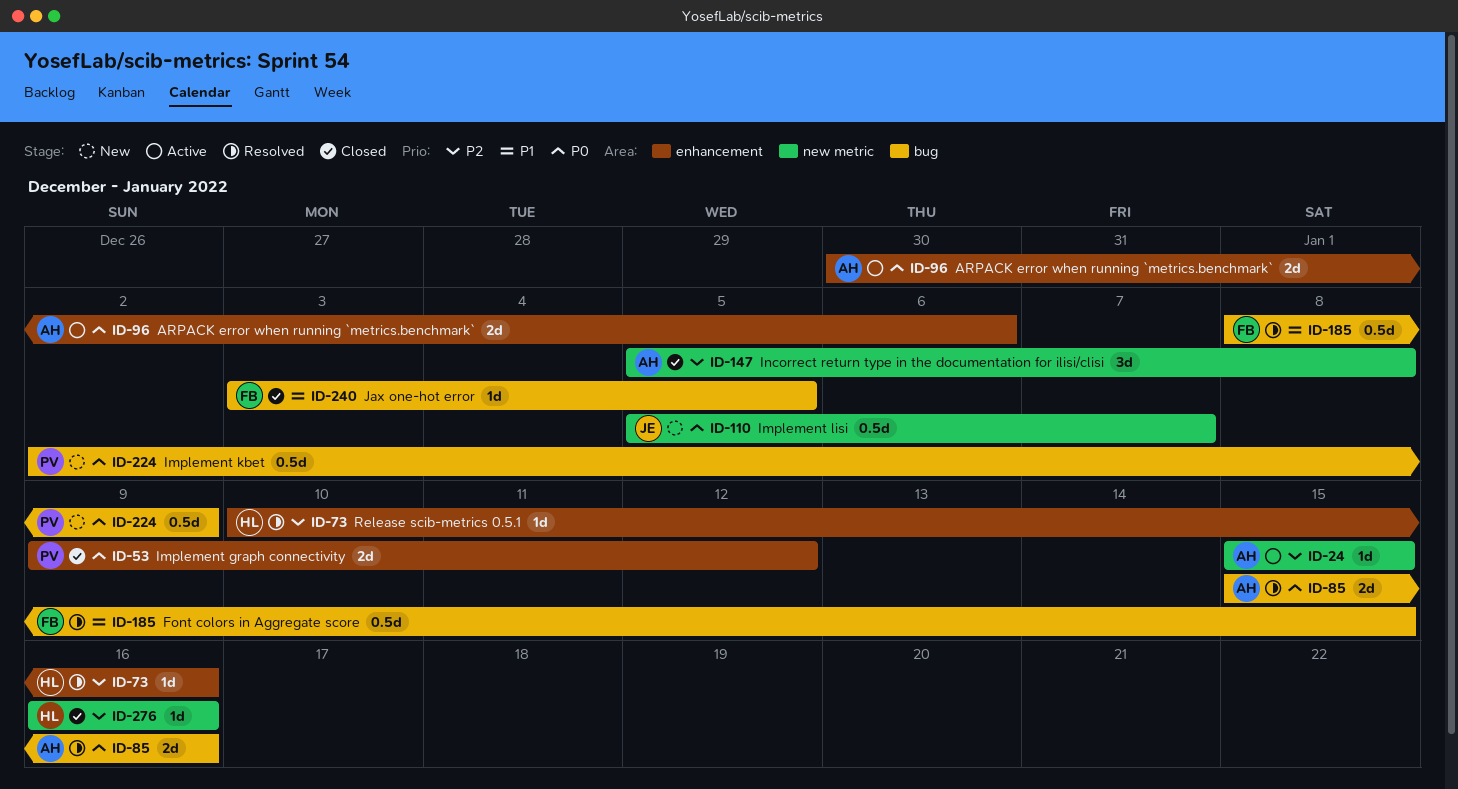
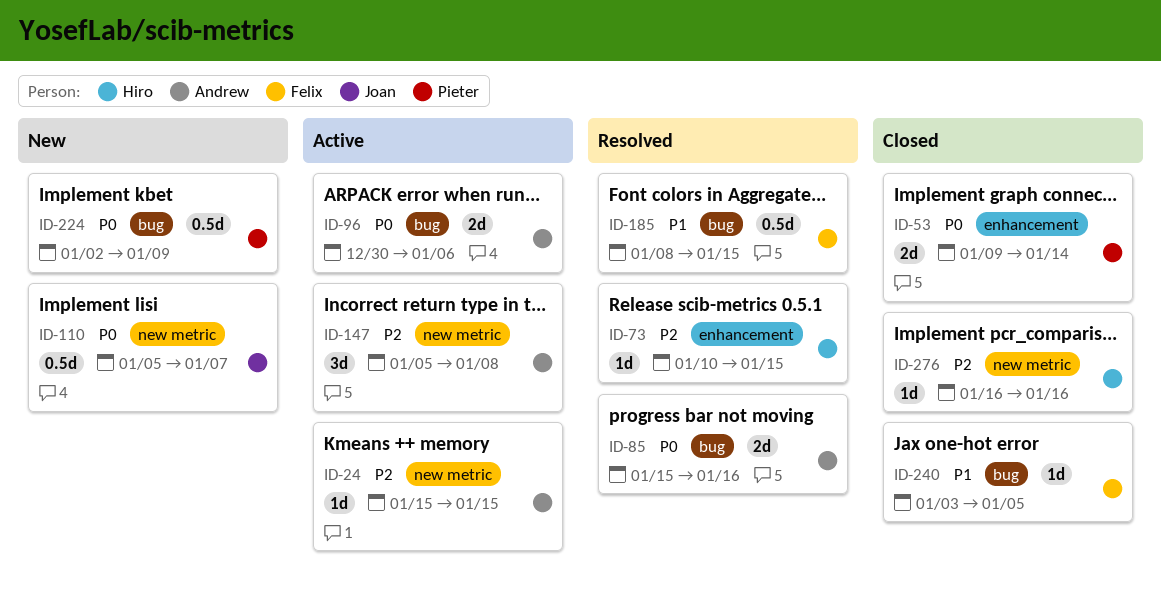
ID-53, due: Jan 12 -> Jan 14
ID-73, due: Jan 16 -> Jan 15
ID-96, label: enhancement -> bug
ID-147, status: Closed -> Active

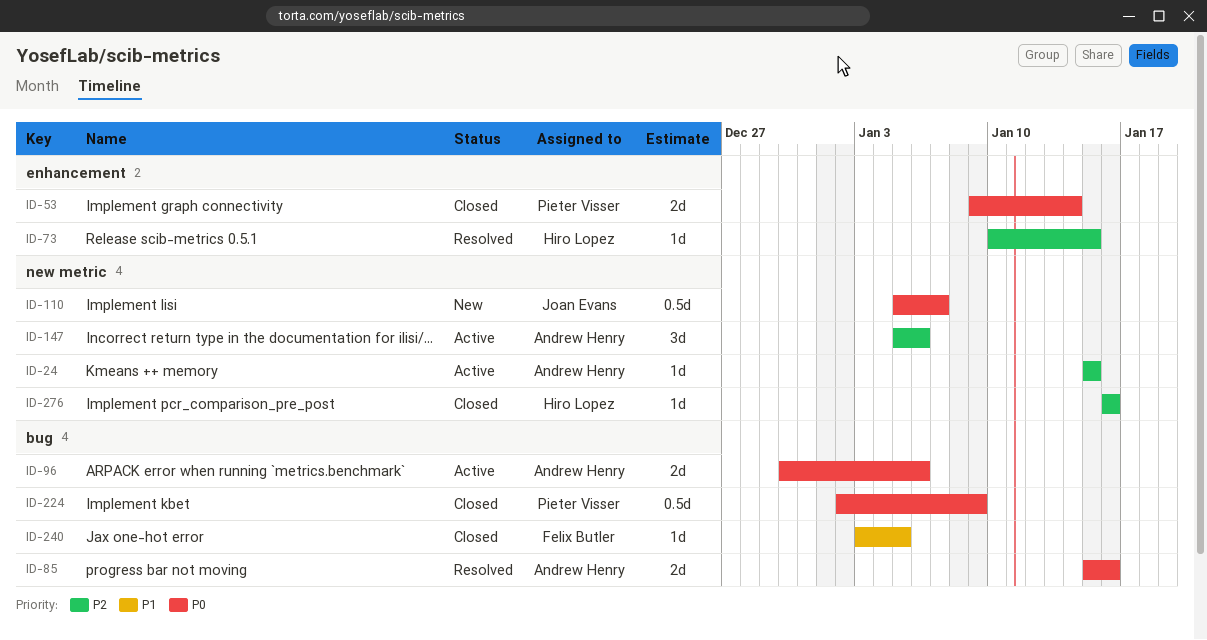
ID-147, due: Jan 8 -> Jan 6
ID-185: present -> none
ID-224, status: New -> Closed

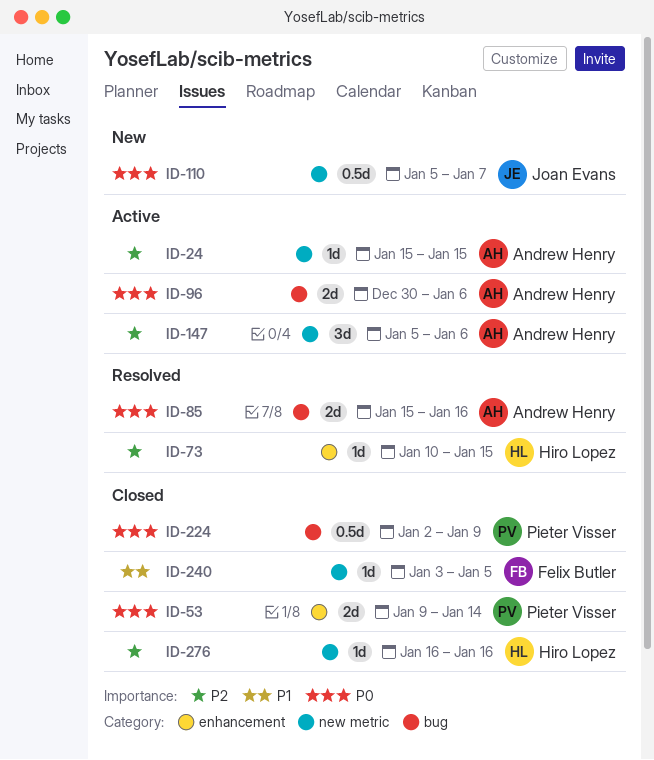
ID-240, label: bug -> new metric

